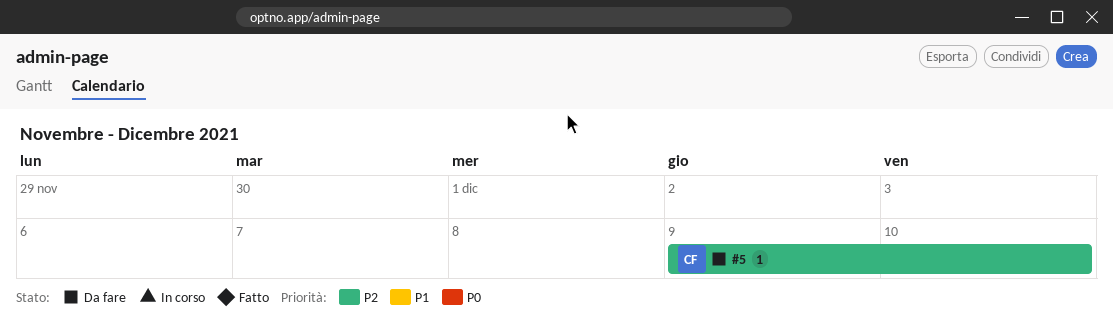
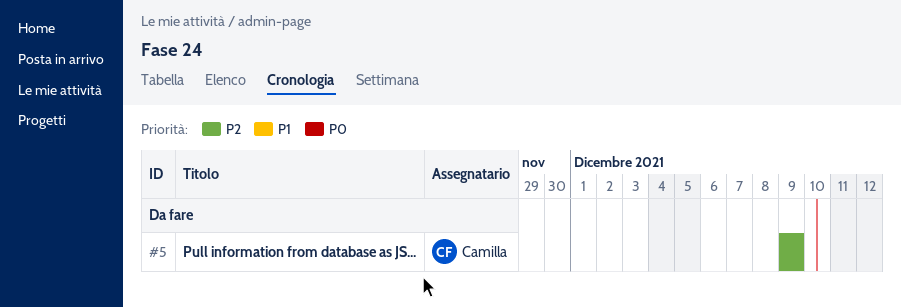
#5, due: Dec 10 -> Dec 9

